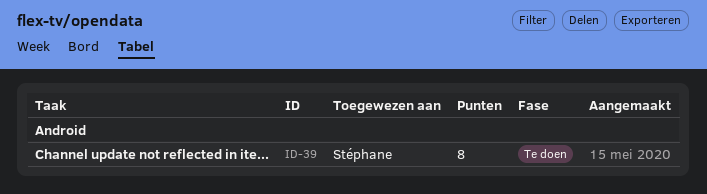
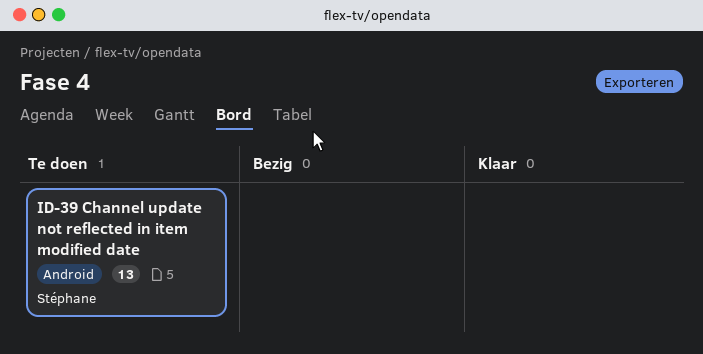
ID-39, estimate: 8 -> 13

